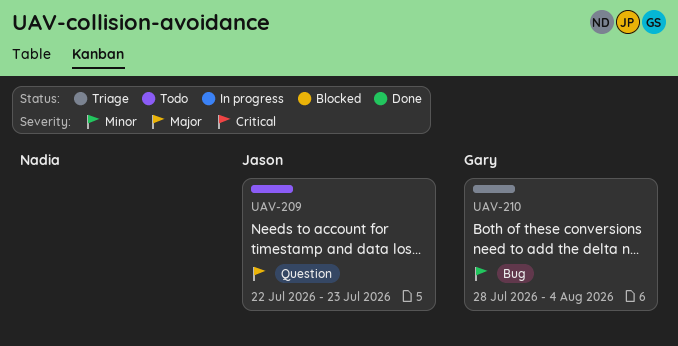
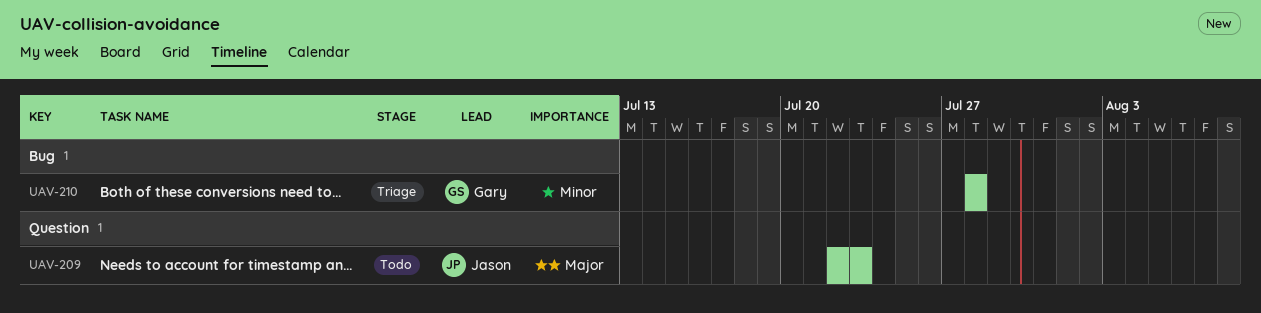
UAV-210, due: Aug 4 -> Jul 28

